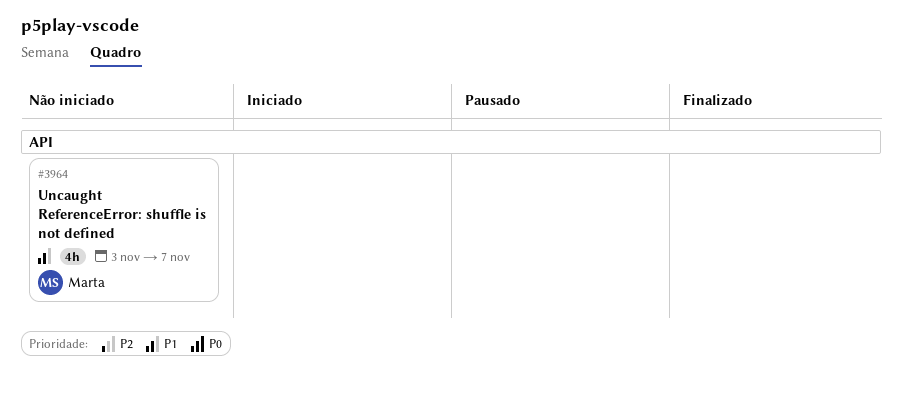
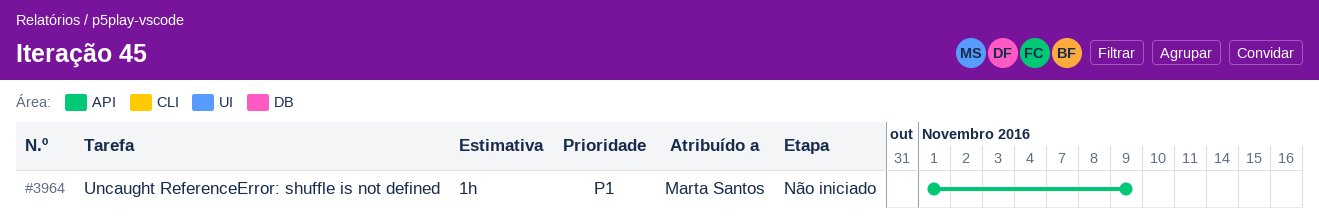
#3964, estimate: 4h -> 1h
#3964, start: Nov 3 -> Nov 1
#3964, due: Nov 7 -> Nov 9

